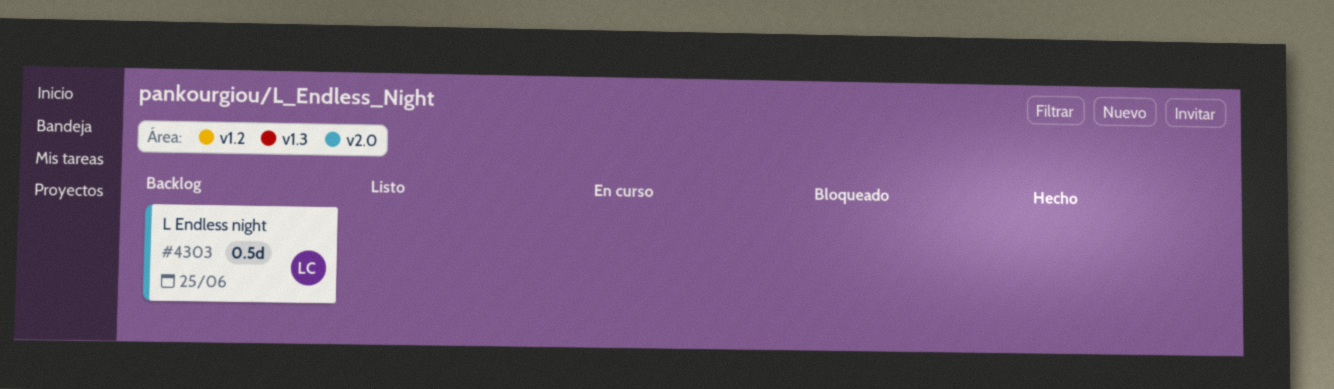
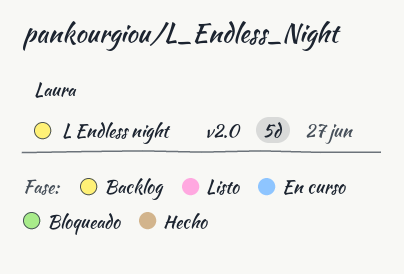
L Endless night, estimate: 0.5d -> 5d
L Endless night, due: Jun 25 -> Jun 27

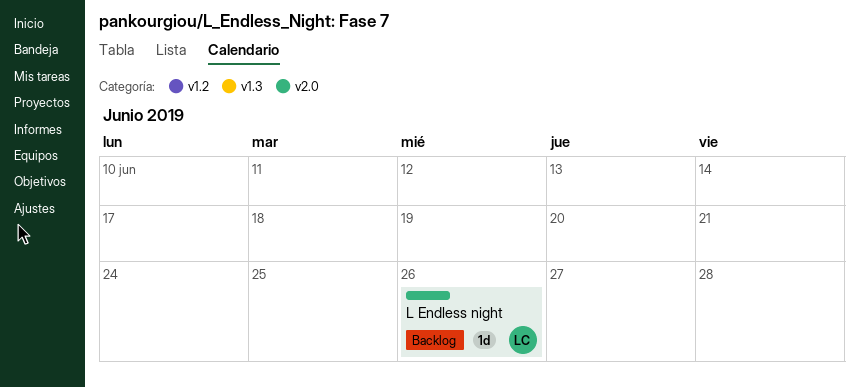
L Endless night, estimate: 5d -> 1d
L Endless night, due: Jun 27 -> Jun 26

